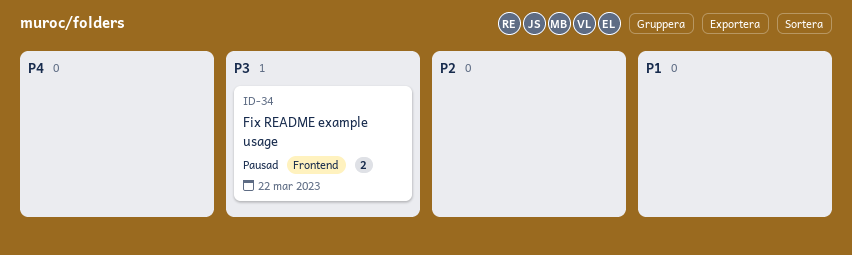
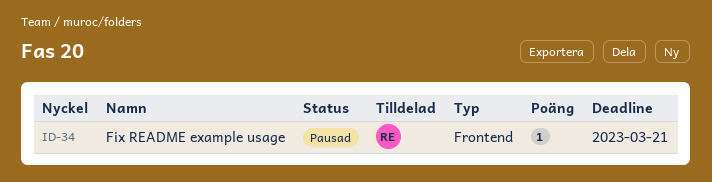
ID-34, estimate: 2 -> 1
ID-34, due: Mar 22 -> Mar 21

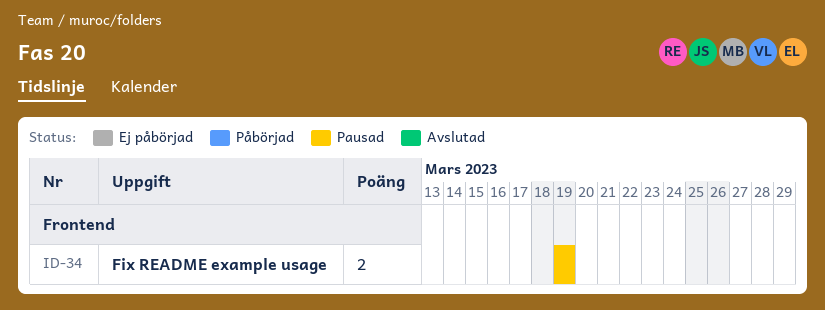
ID-34, estimate: 1 -> 2
ID-34, due: Mar 21 -> Mar 19

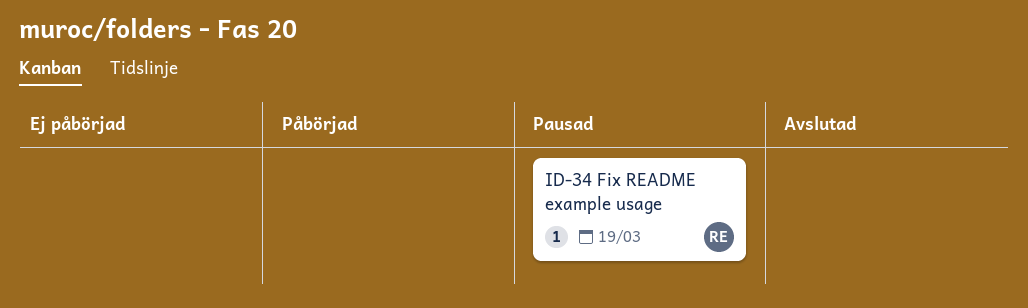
ID-34, estimate: 2 -> 1

